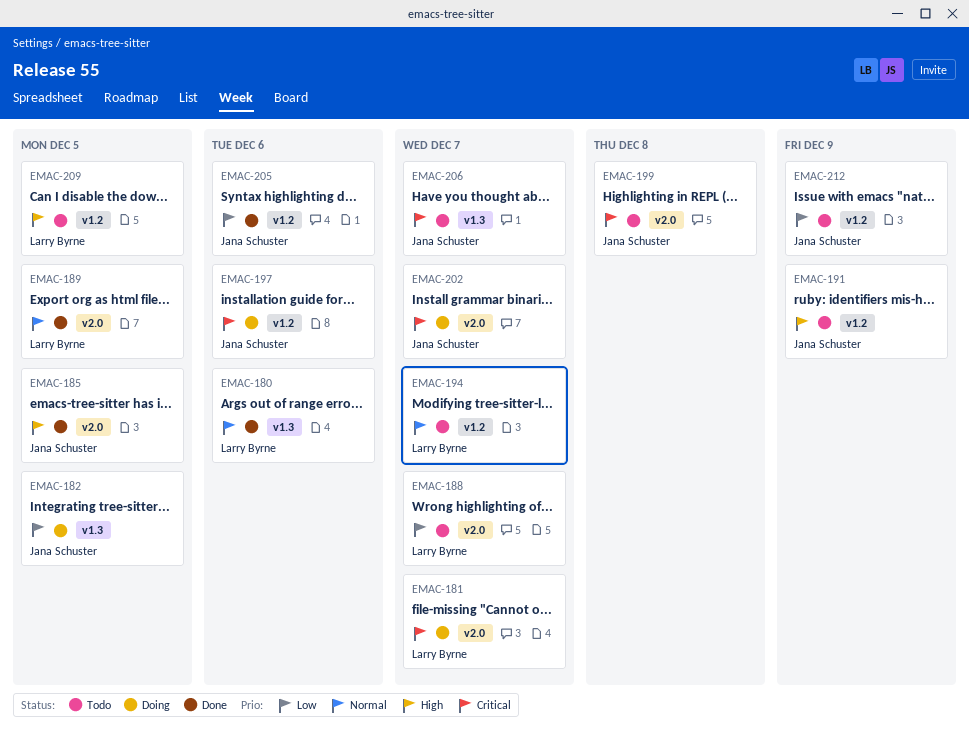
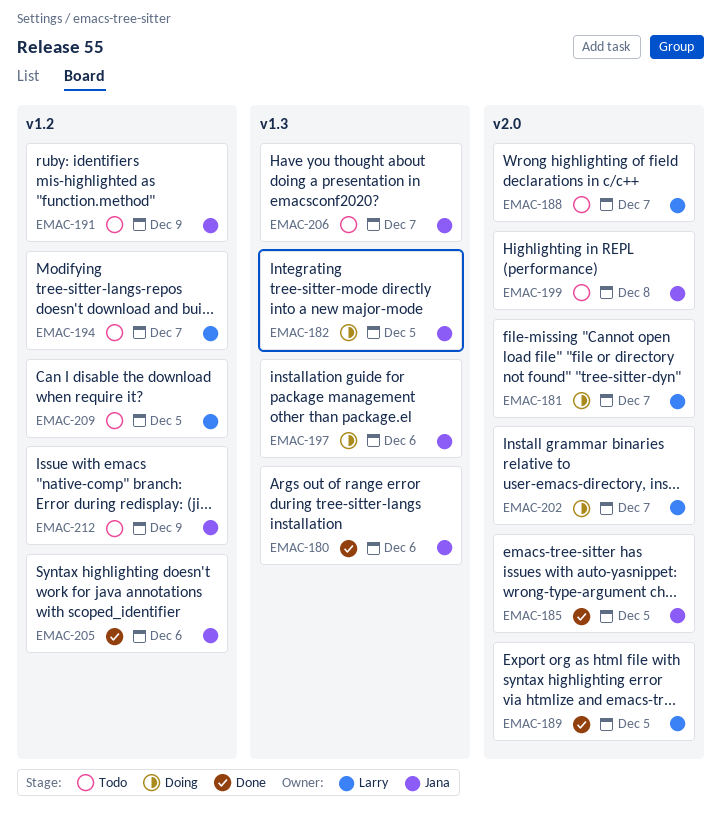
EMAC-180, owner: Larry Byrne -> Jana Schuster
EMAC-197, label: v1.2 -> v1.3
EMAC-202, owner: Jana Schuster -> Larry Byrne

